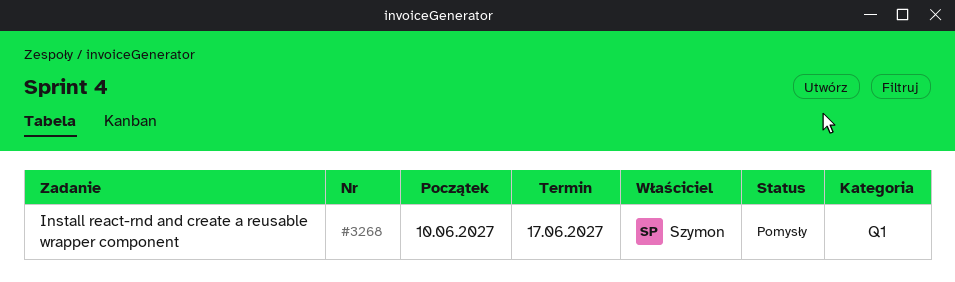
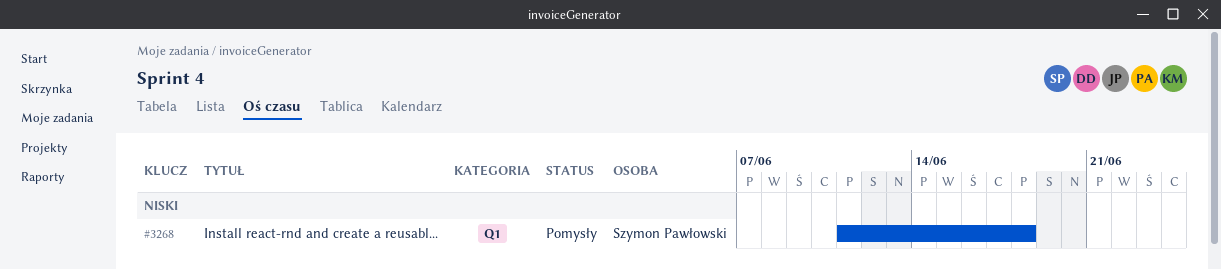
#3268, start: Jun 10 -> Jun 11
#3268, due: Jun 17 -> Jun 18

